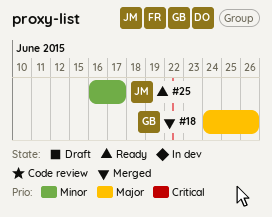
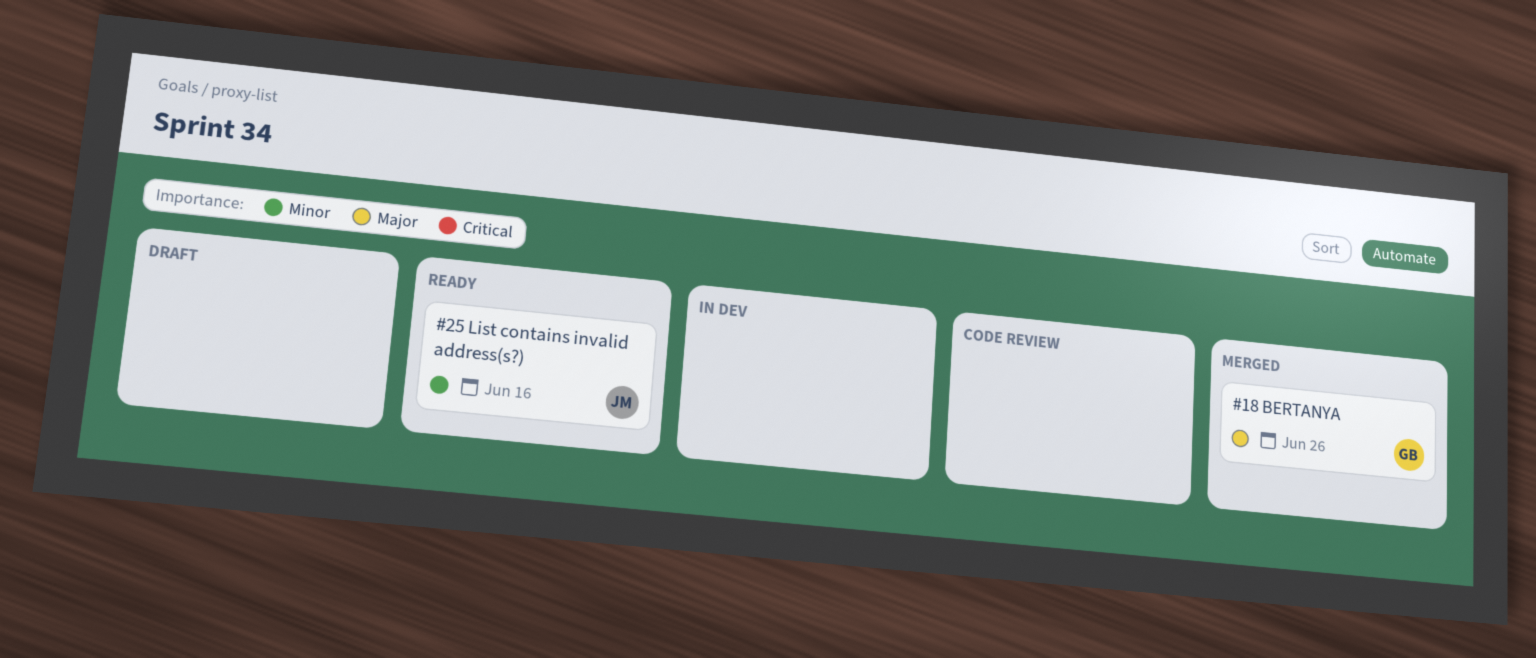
#25, due: Jun 17 -> Jun 16

